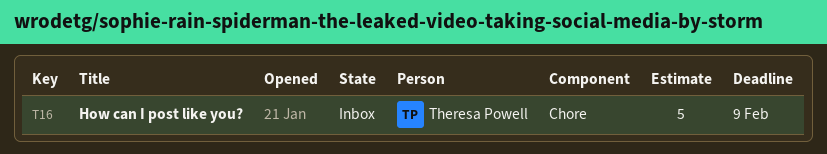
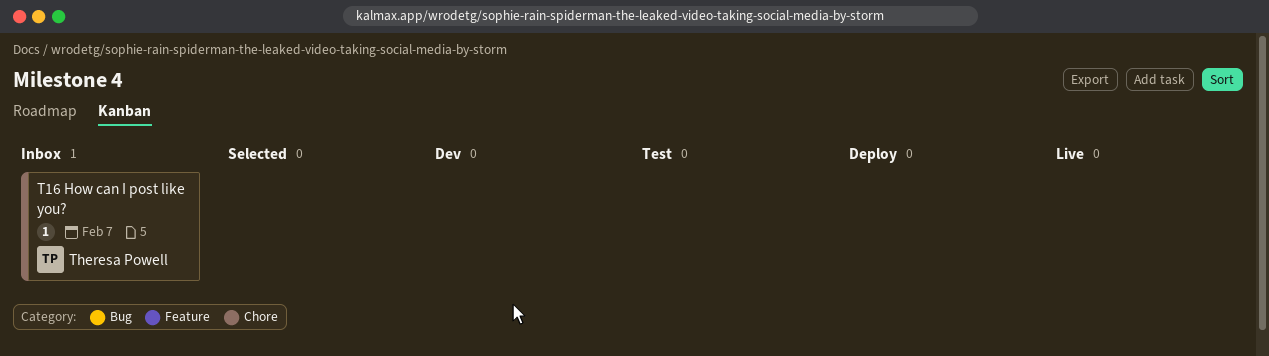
T16, estimate: 5 -> 1
T16, due: Feb 9 -> Feb 7

